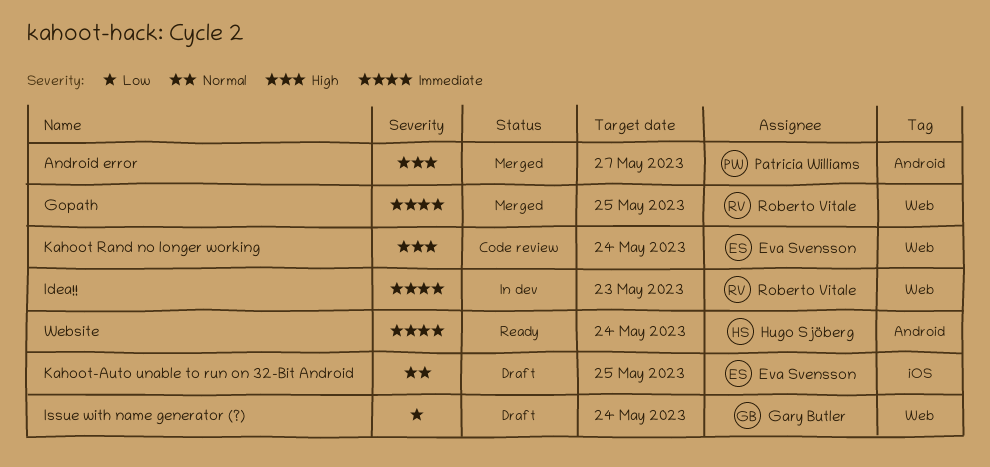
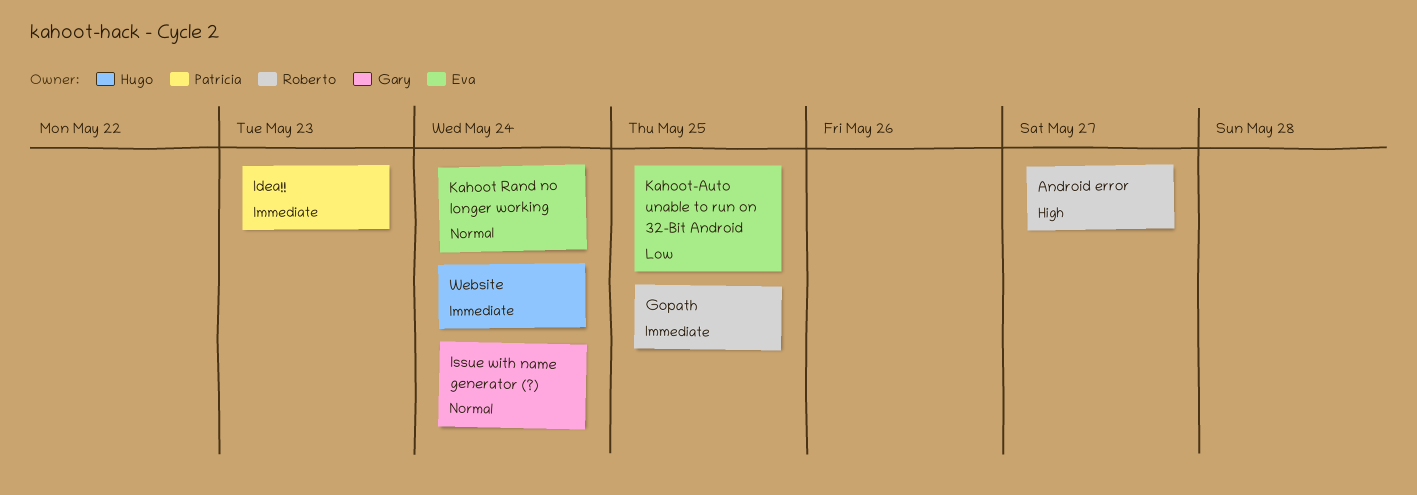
Android error, owner: Patricia Williams -> Roberto Vitale
Idea!!, owner: Roberto Vitale -> Patricia Williams
Issue with name generator (?), priority: Low -> Normal
Kahoot Rand no longer working, priority: High -> Normal
Kahoot-Auto unable to run on 32-Bit Android, priority: Normal -> Low

